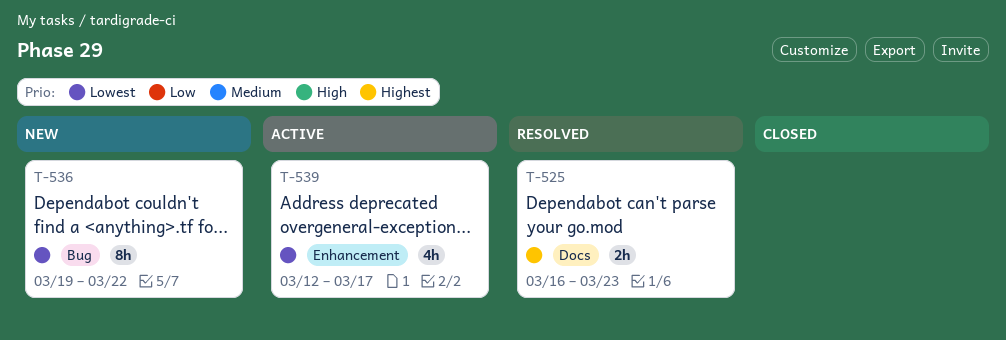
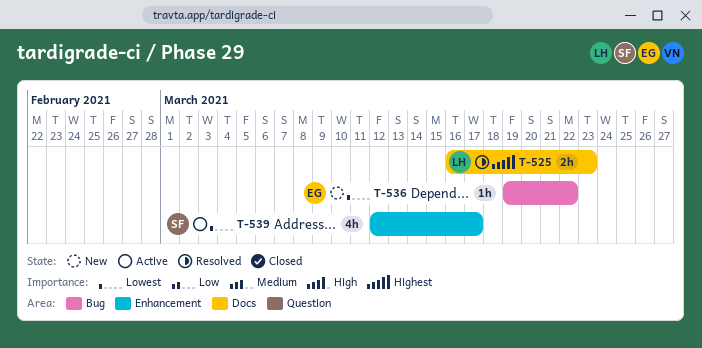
T-536, estimate: 8h -> 1h

